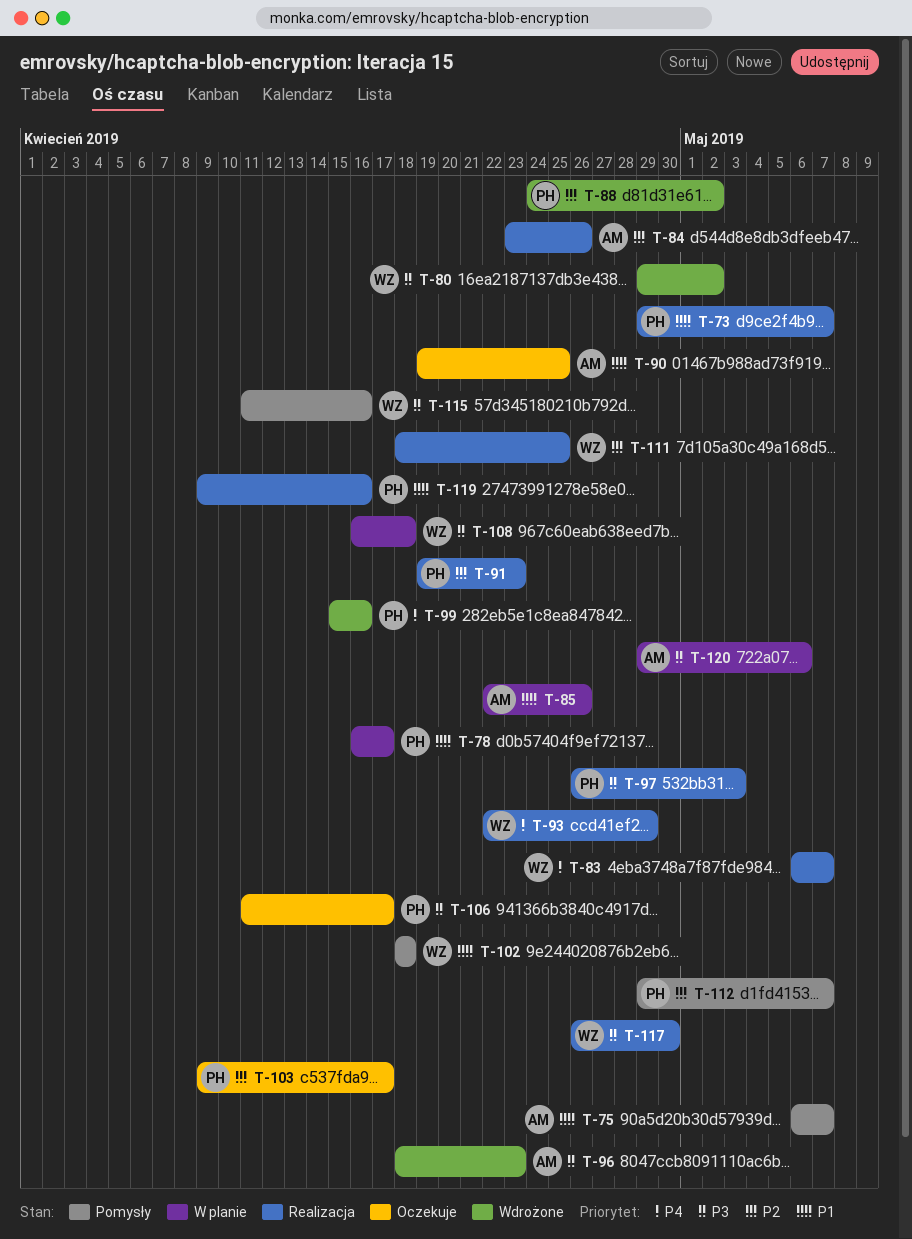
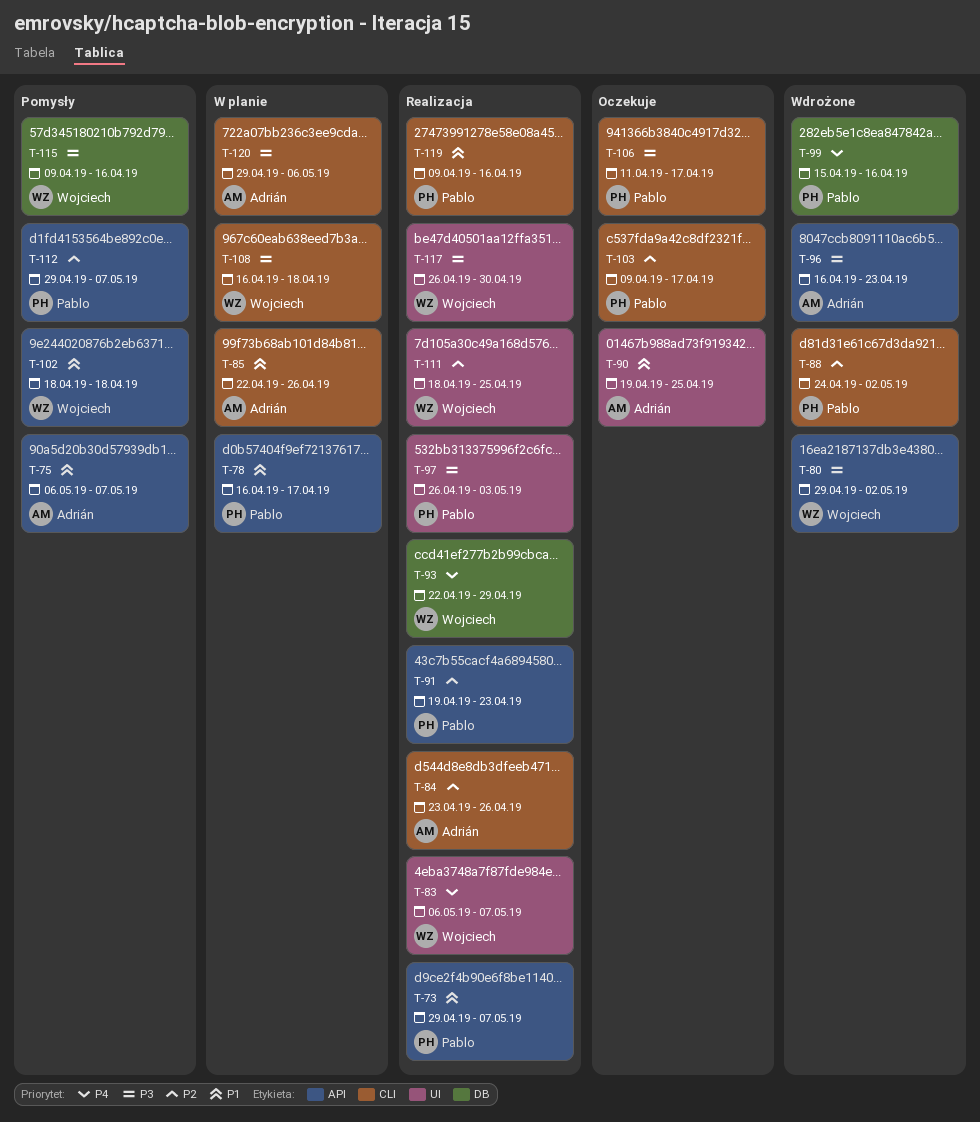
T-96, start: Apr 18 -> Apr 16
T-115, start: Apr 11 -> Apr 9

